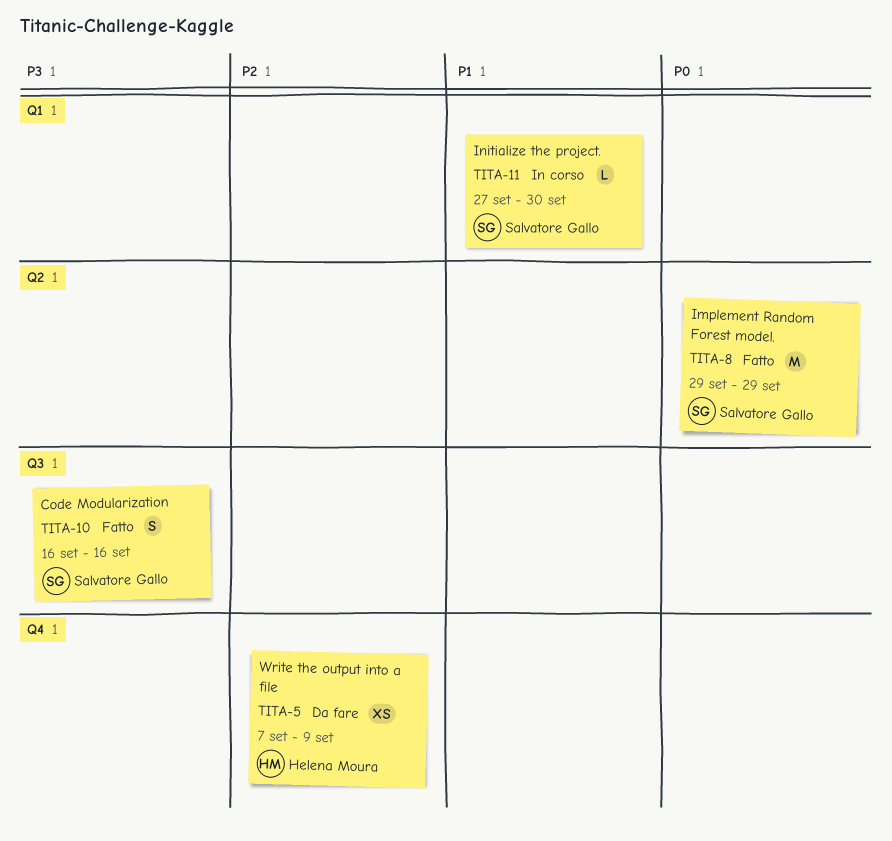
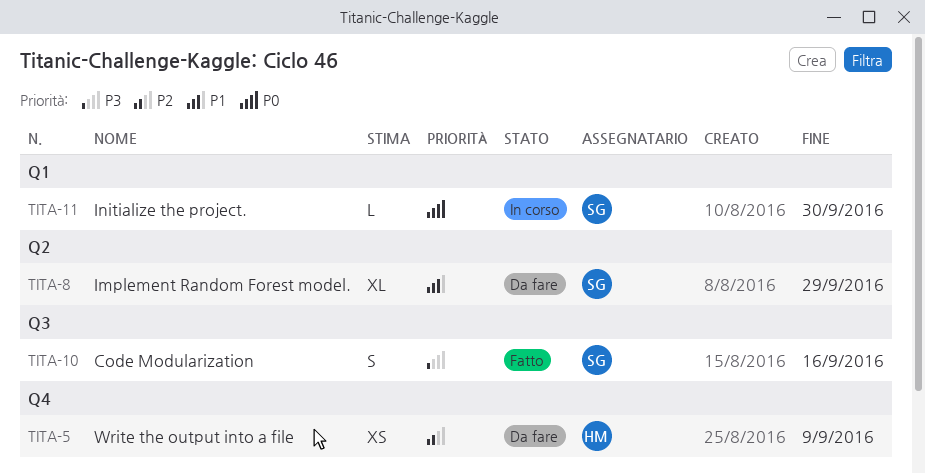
TITA-8, status: Fatto -> Da fare
TITA-8, priority: P0 -> P1
TITA-8, estimate: M -> XL
TITA-11, priority: P1 -> P0

